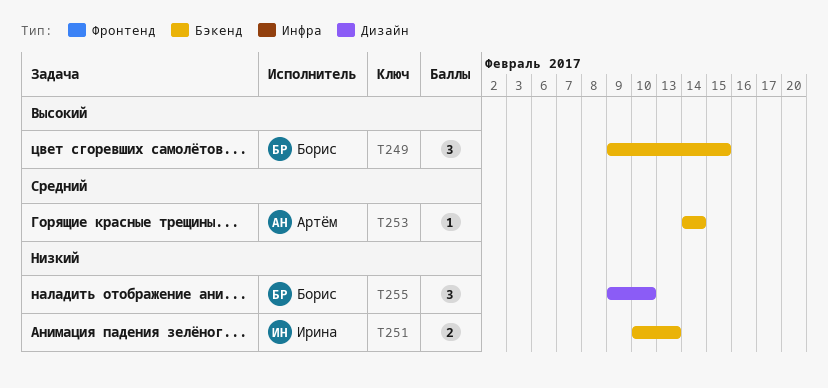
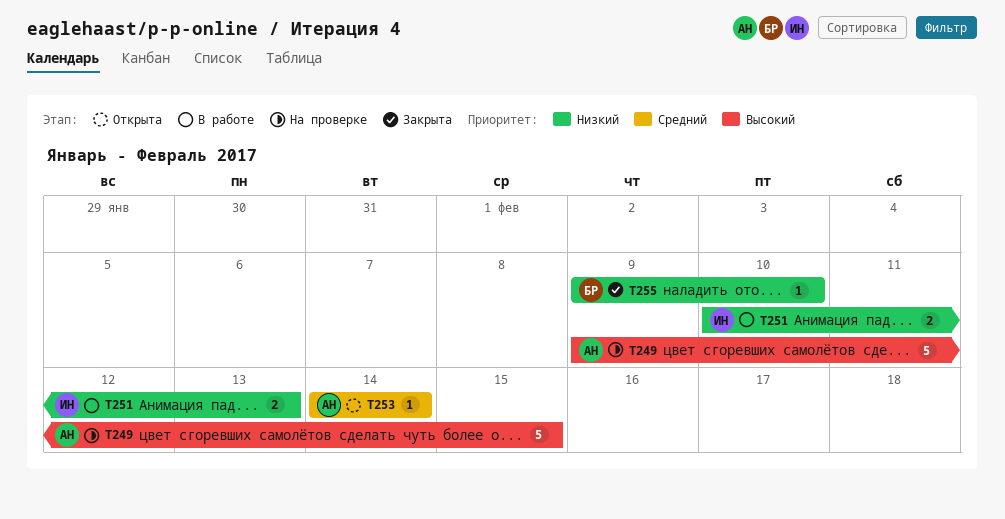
T249, owner: Борис -> Артём
T249, estimate: 3 -> 5
T255, estimate: 3 -> 1

